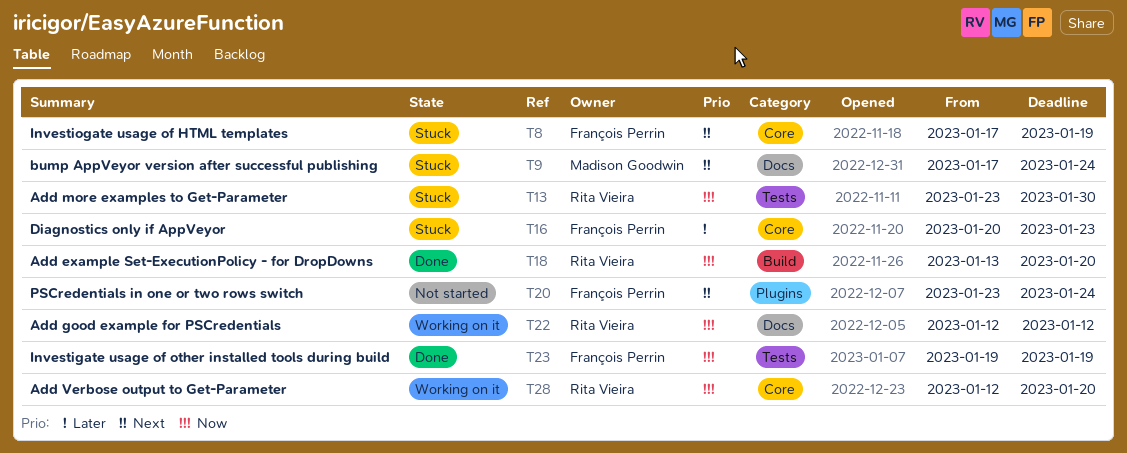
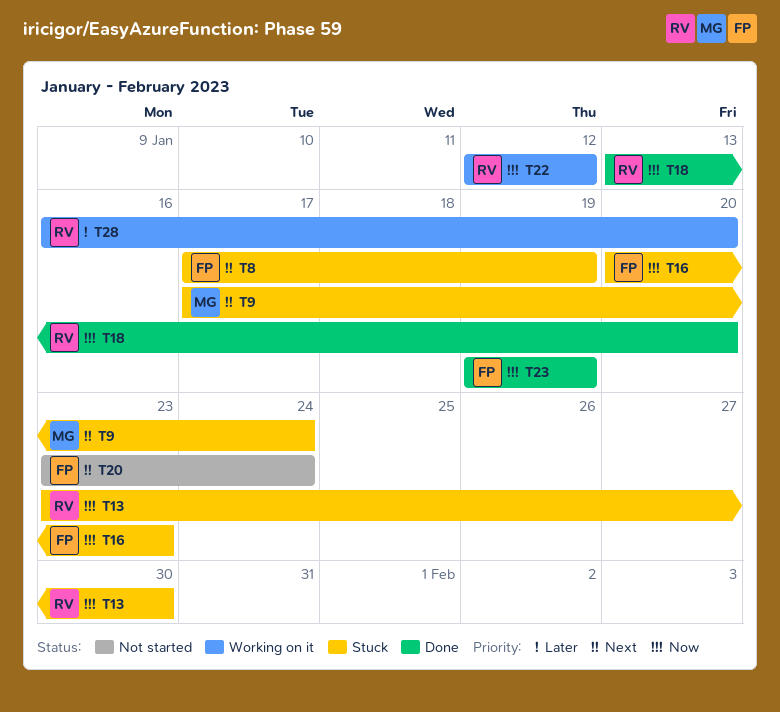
T16, priority: Later -> Now
T28, priority: Now -> Later
T28, start: Jan 12 -> Jan 16

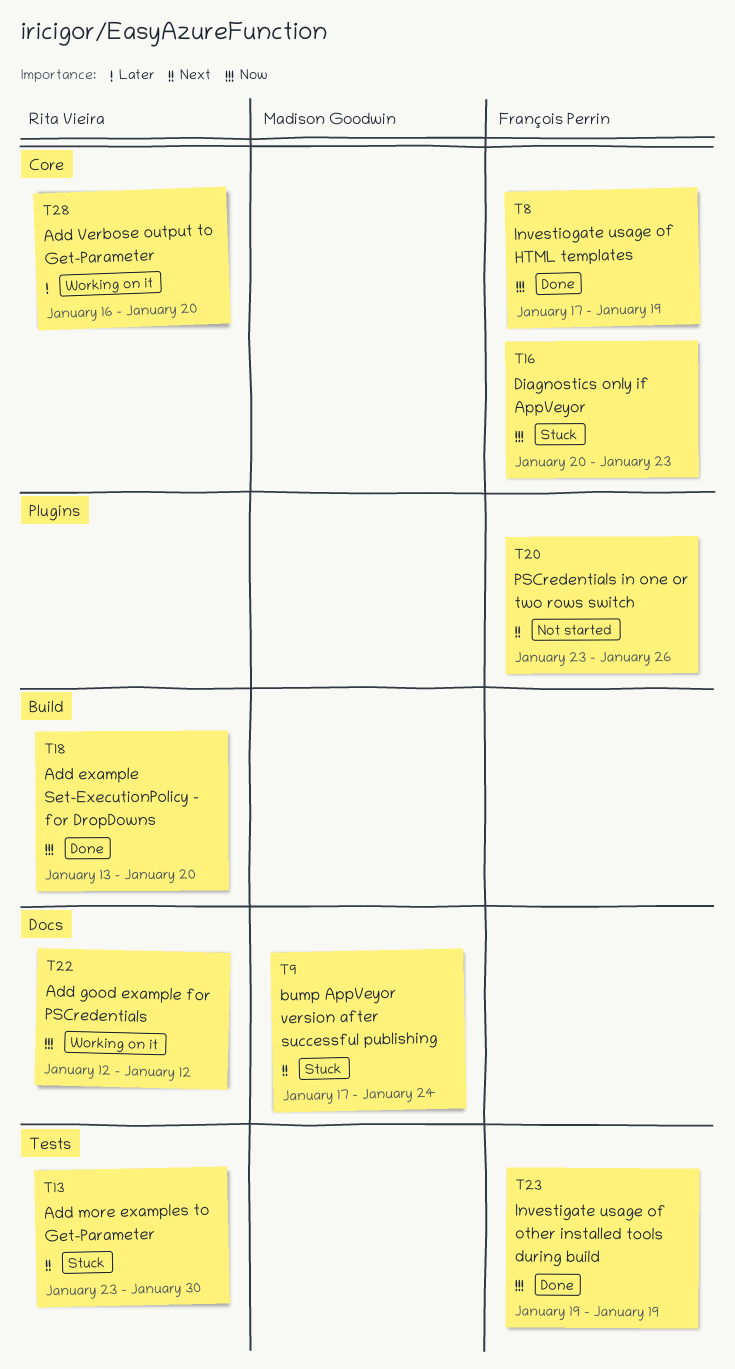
T8, status: Stuck -> Done
T8, priority: Next -> Now
T13, priority: Now -> Next
T20, due: Jan 24 -> Jan 26

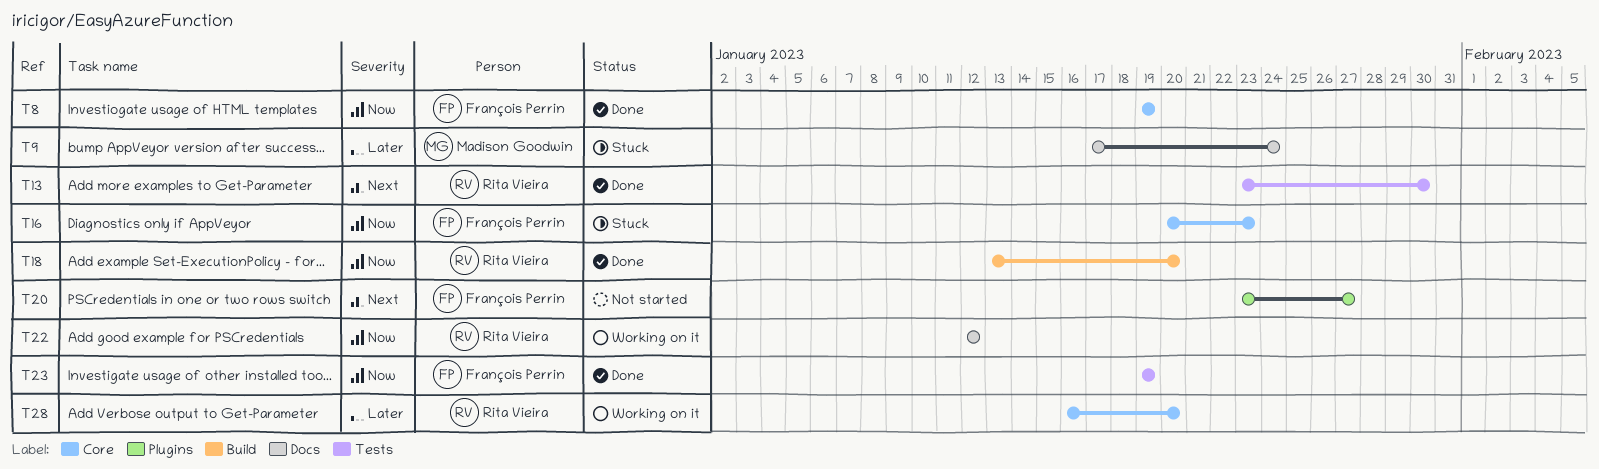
T8, start: Jan 17 -> Jan 19
T9, priority: Next -> Later
T13, status: Stuck -> Done
T20, due: Jan 26 -> Jan 27

